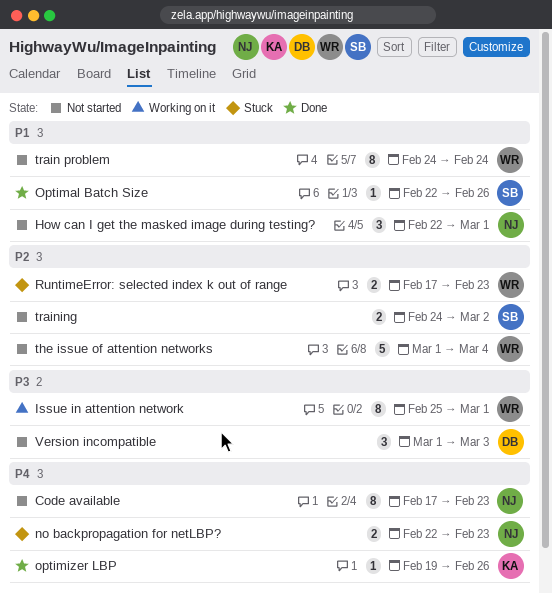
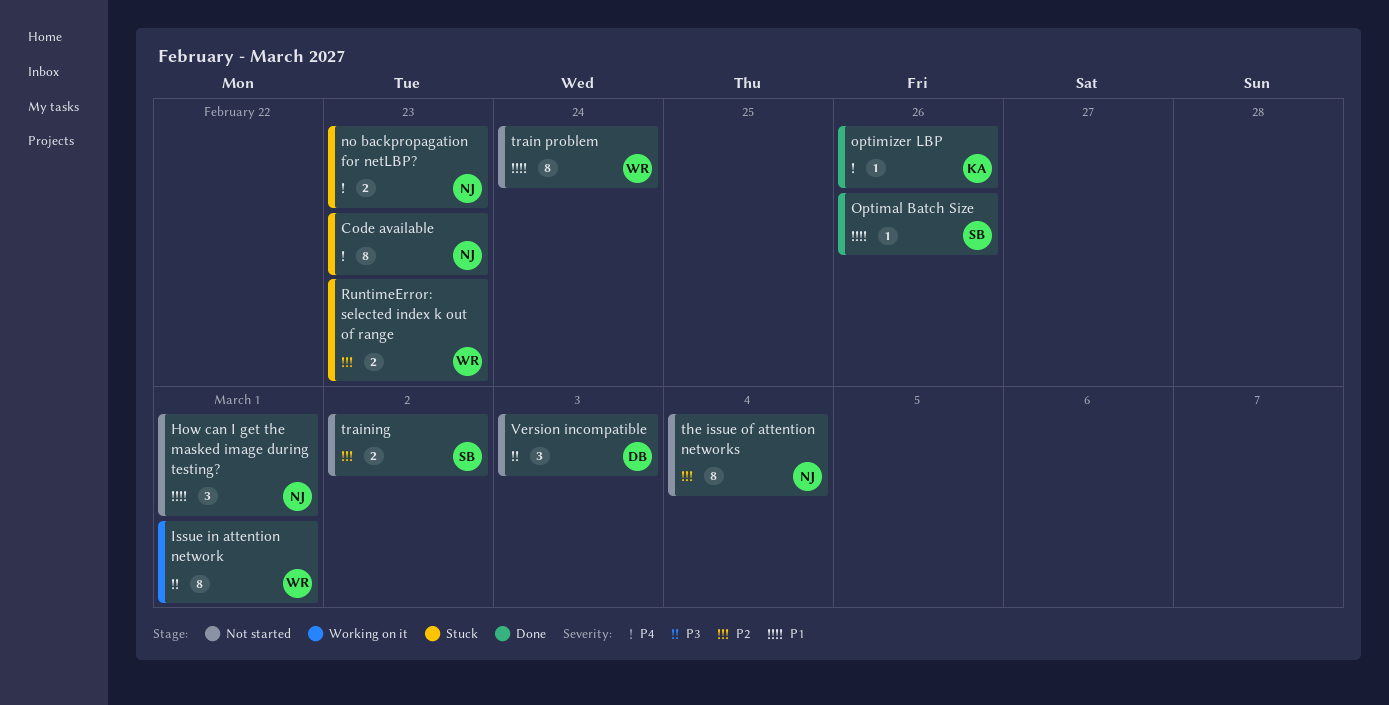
Code available, status: Not started -> Stuck
the issue of attention networks, owner: WR -> NJ
the issue of attention networks, estimate: 5 -> 8

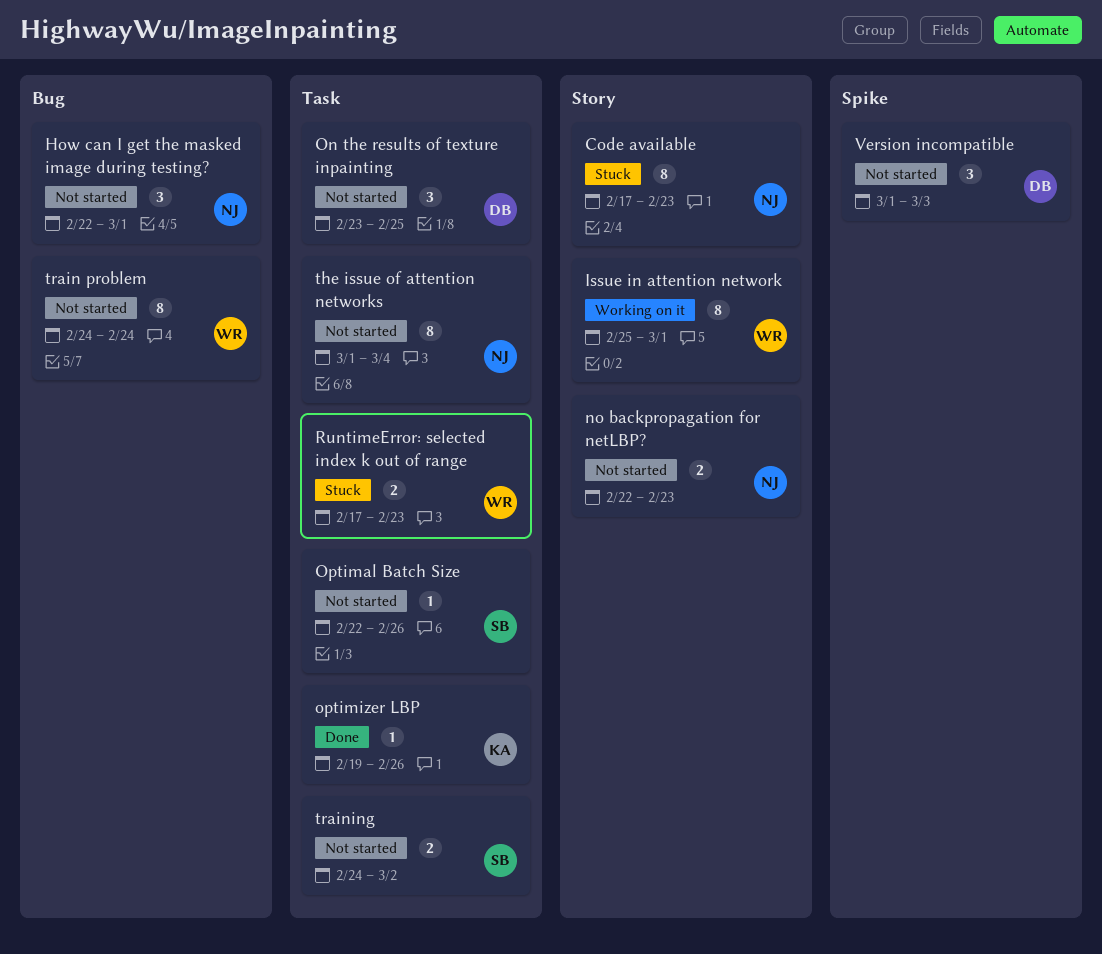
no backpropagation for netLBP?, status: Stuck -> Not started
On the results of texture inpainting: none -> present
Optimal Batch Size, status: Done -> Not started

